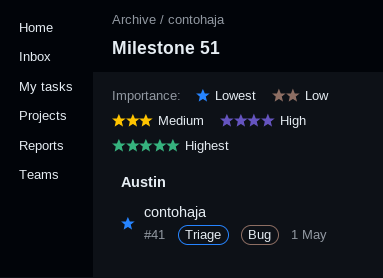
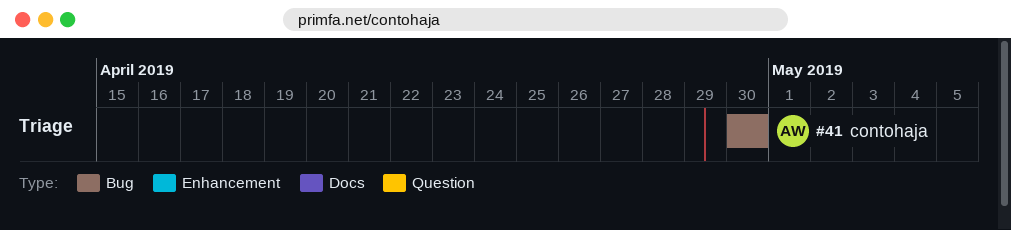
#41, due: May 1 -> Apr 30

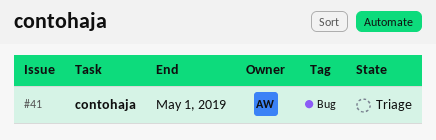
#41, due: Apr 30 -> May 1

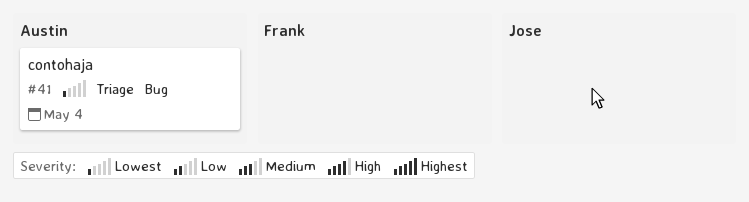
#41, due: May 1 -> May 4

